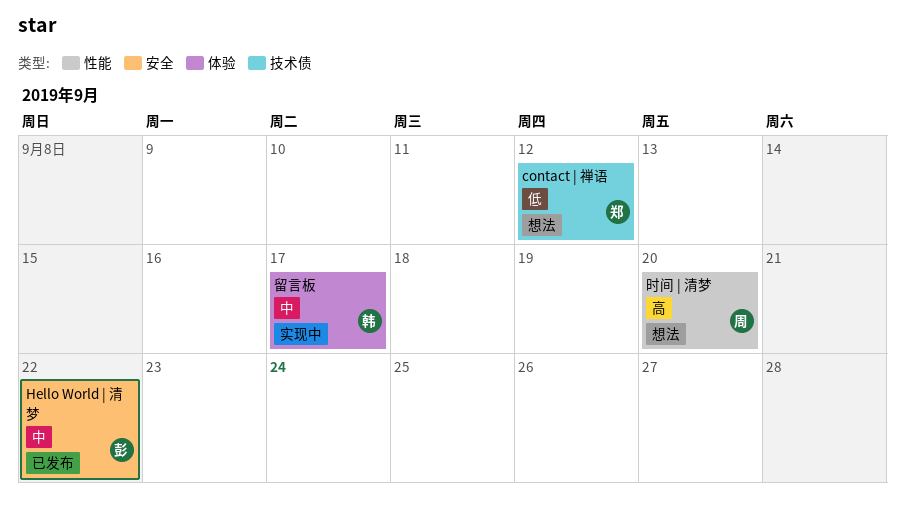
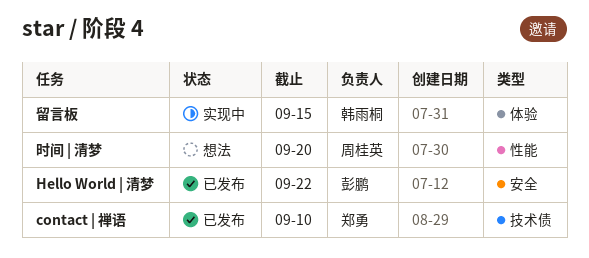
contact | 禅语, status: 想法 -> 已发布
contact | 禅语, due: Sep 12 -> Sep 10
留言板, due: Sep 17 -> Sep 15

